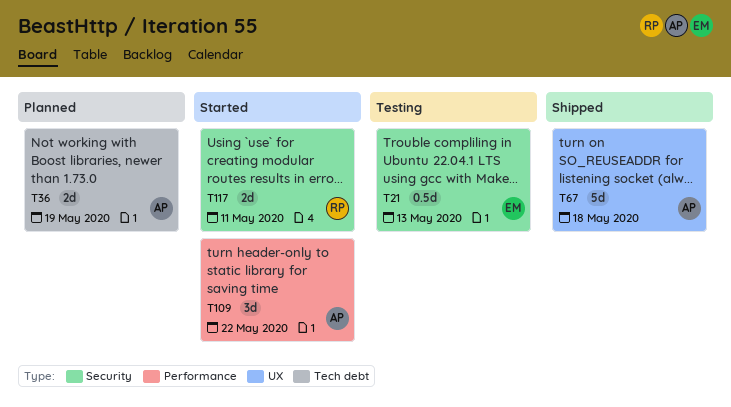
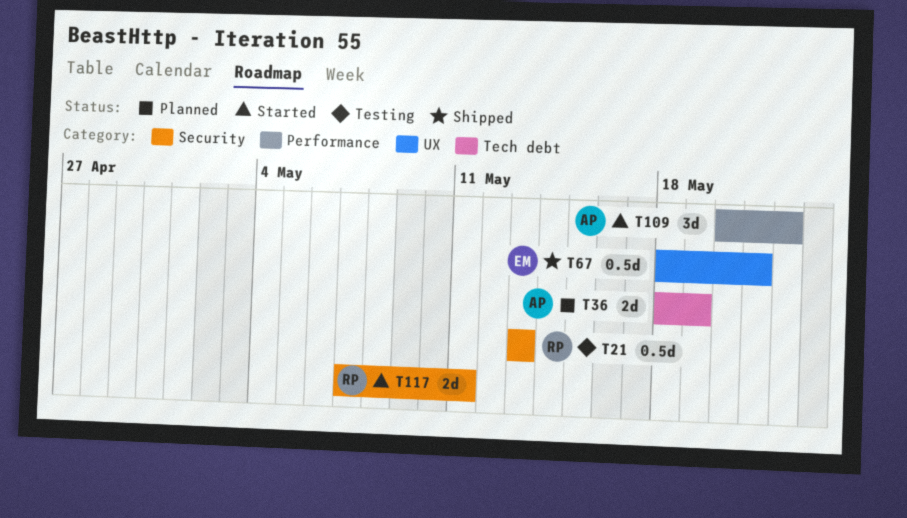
T21, owner: EM -> RP
T67, owner: AP -> EM
T67, estimate: 5d -> 0.5d
T67, due: May 18 -> May 21

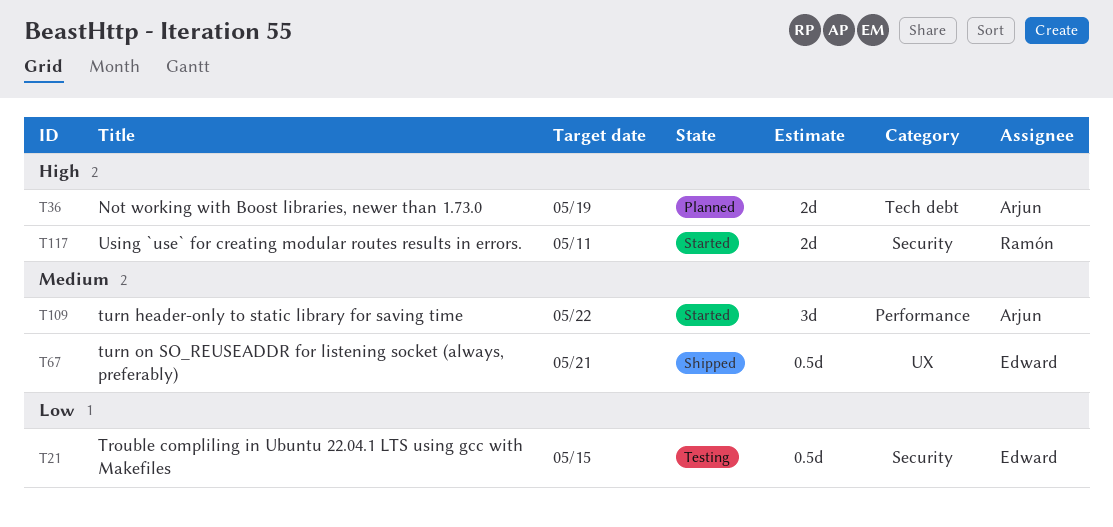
T21, owner: Ramón -> Edward
T21, due: May 13 -> May 15

